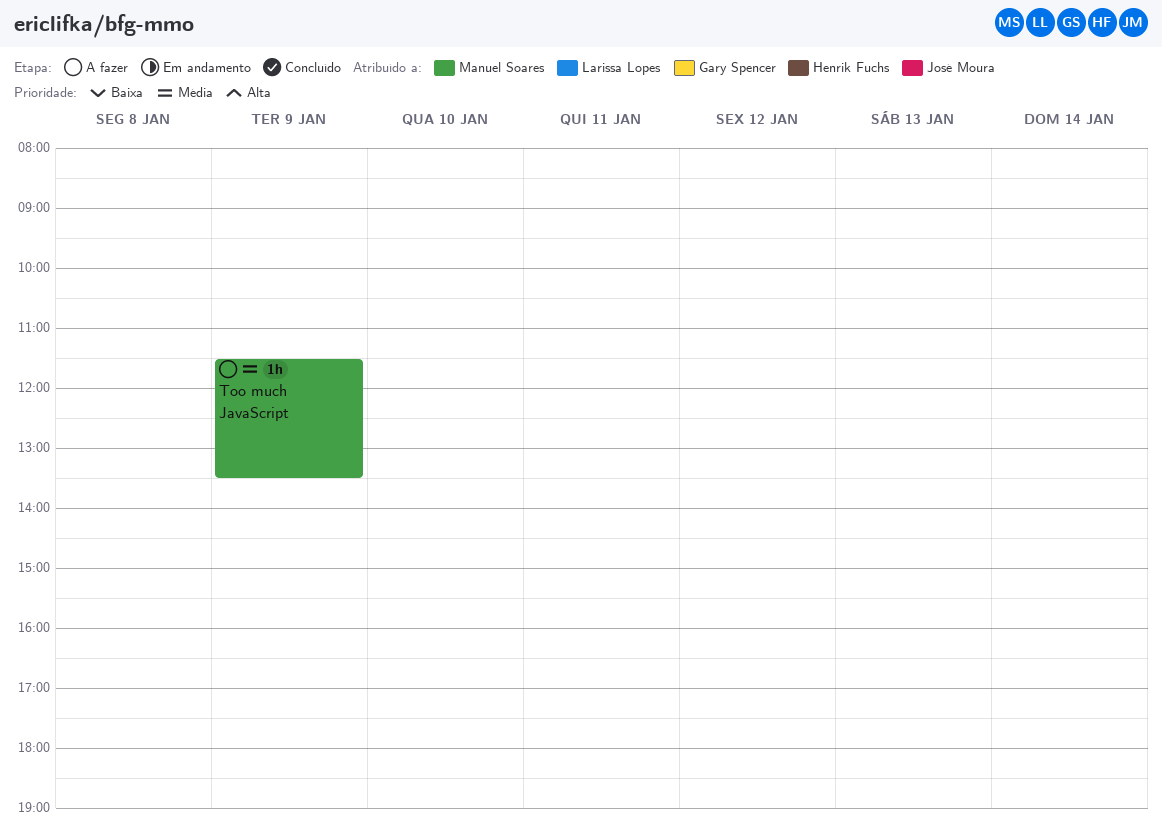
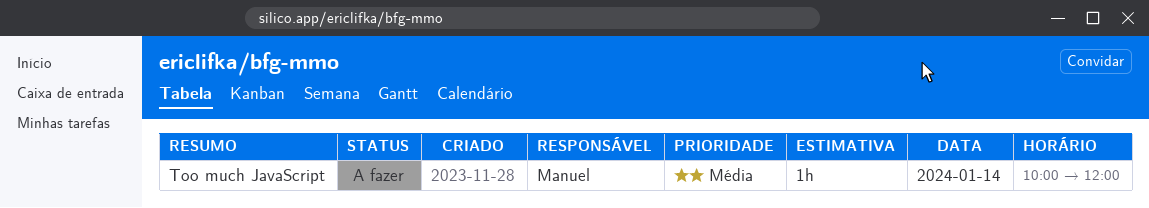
Too much JavaScript, day: Jan 9 -> Jan 14
Too much JavaScript, begins: 11:30 -> 10:00
Too much JavaScript, ends: 13:30 -> 12:00

